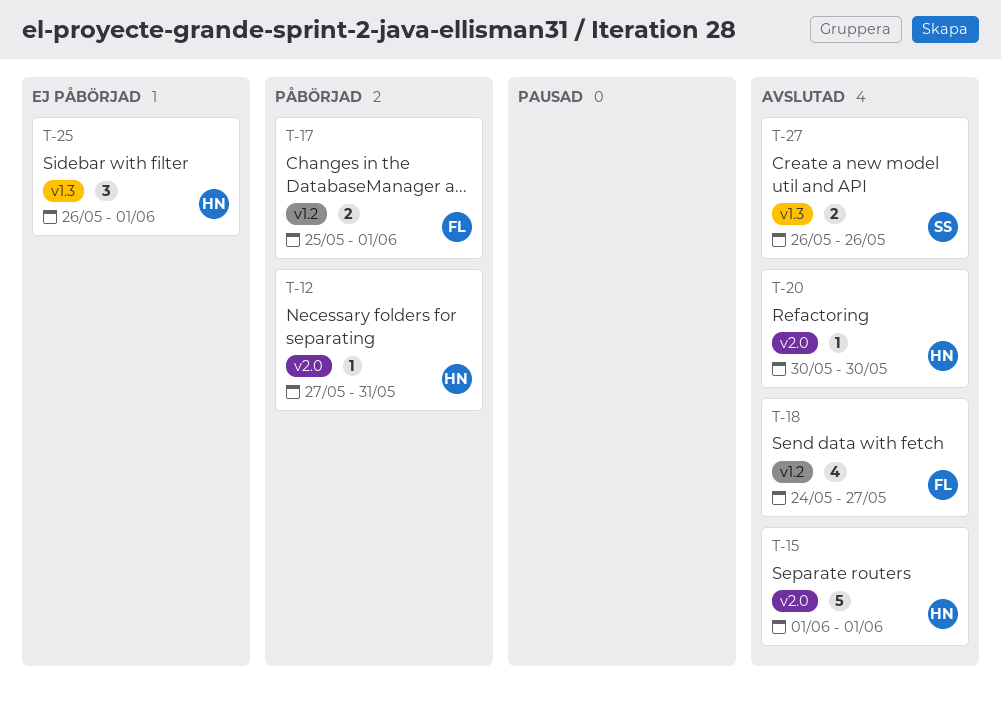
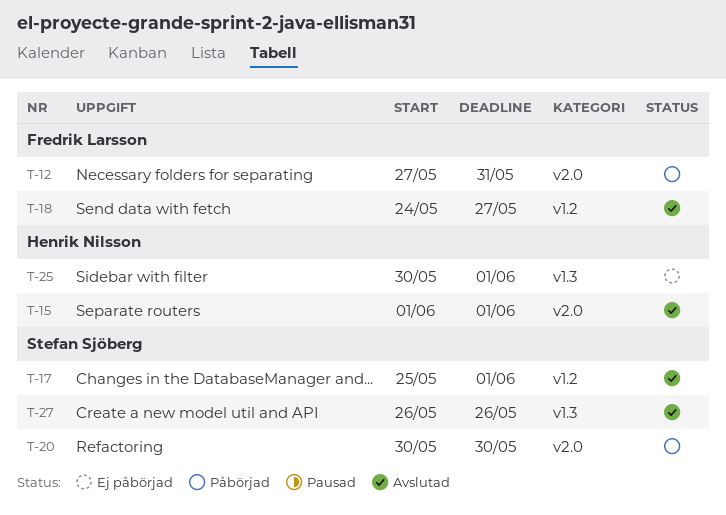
T-12, owner: Henrik Nilsson -> Fredrik Larsson
T-17, status: Påbörjad -> Avslutad
T-17, owner: Fredrik Larsson -> Stefan Sjöberg
T-20, status: Avslutad -> Påbörjad
T-20, owner: Henrik Nilsson -> Stefan Sjöberg
T-25, start: May 26 -> May 30

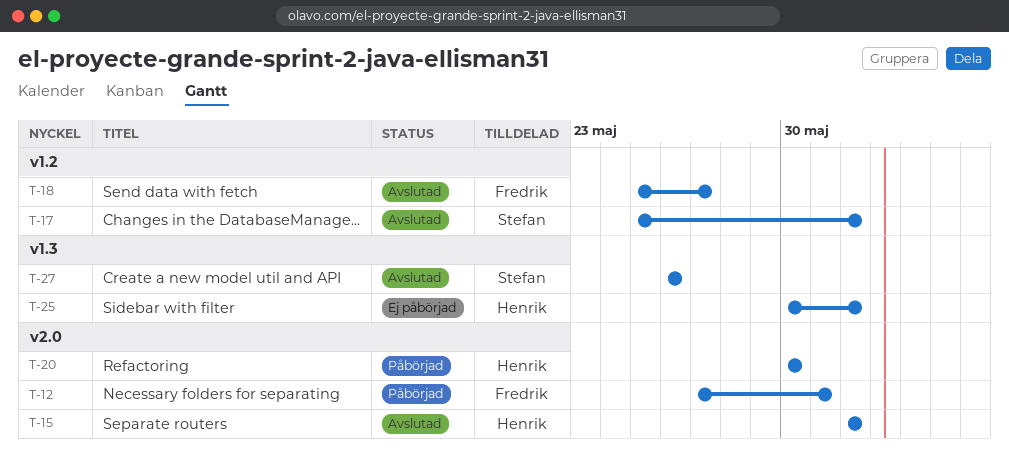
T-18, start: May 24 -> May 25
T-20, owner: Stefan Sjöberg -> Henrik Nilsson

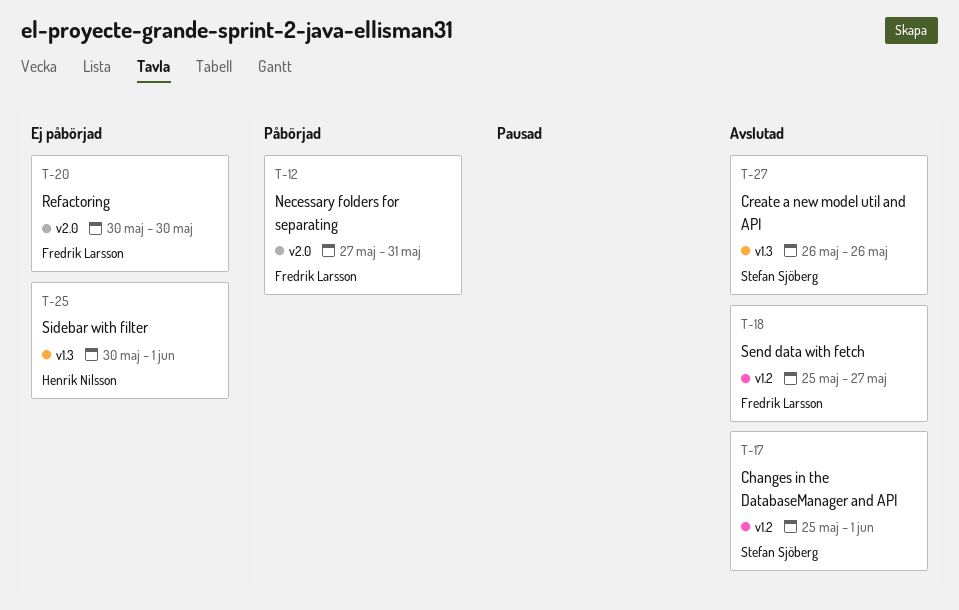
T-15: present -> none
T-20, status: Påbörjad -> Ej påbörjad
T-20, owner: Henrik Nilsson -> Fredrik Larsson

